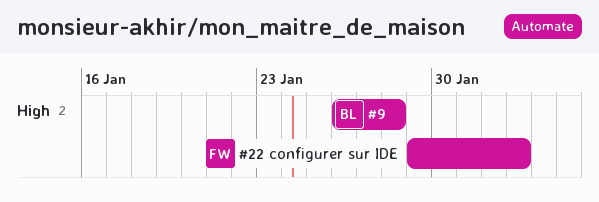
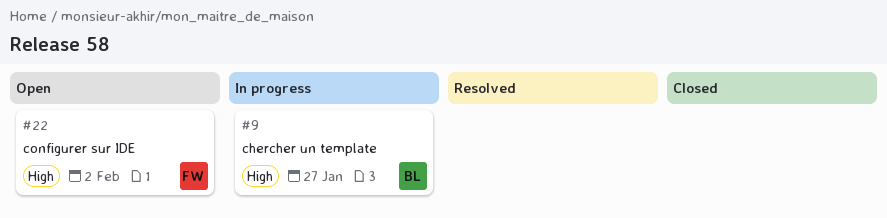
#9, due: Jan 28 -> Jan 27

